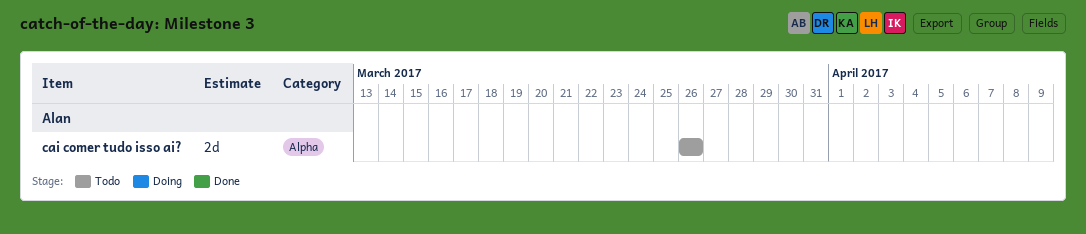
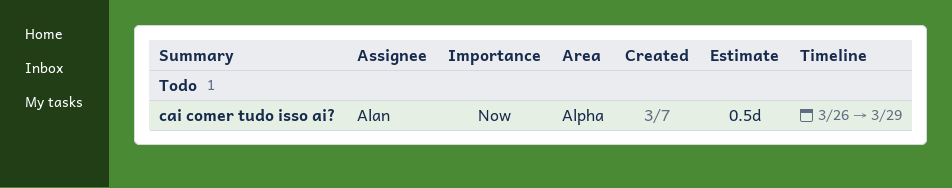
cai comer tudo isso ai?, estimate: 2d -> 0.5d
cai comer tudo isso ai?, due: Mar 26 -> Mar 29

